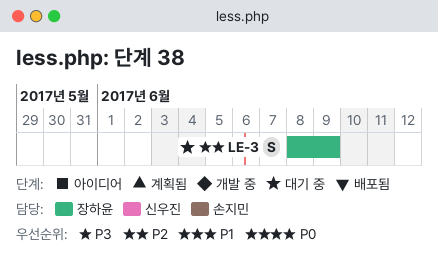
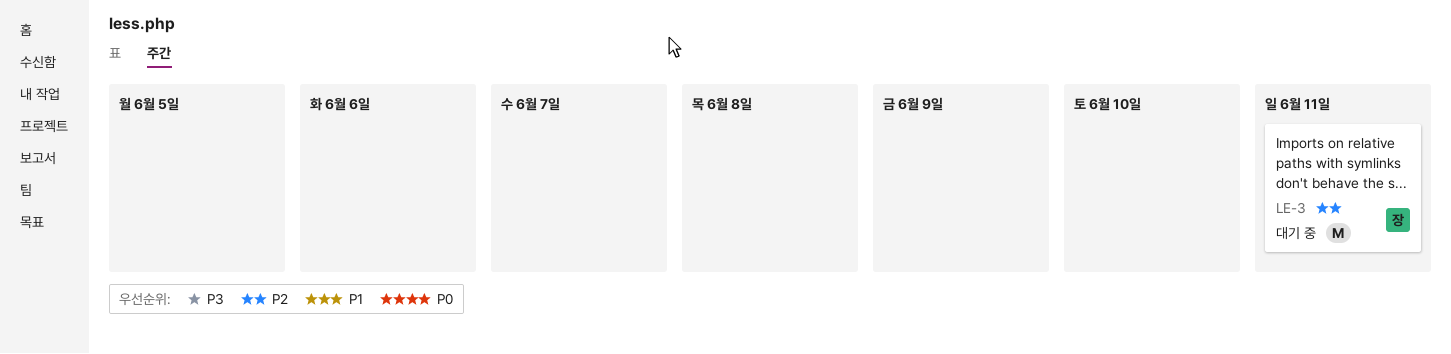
LE-3, estimate: S -> M
LE-3, due: Jun 9 -> Jun 11

